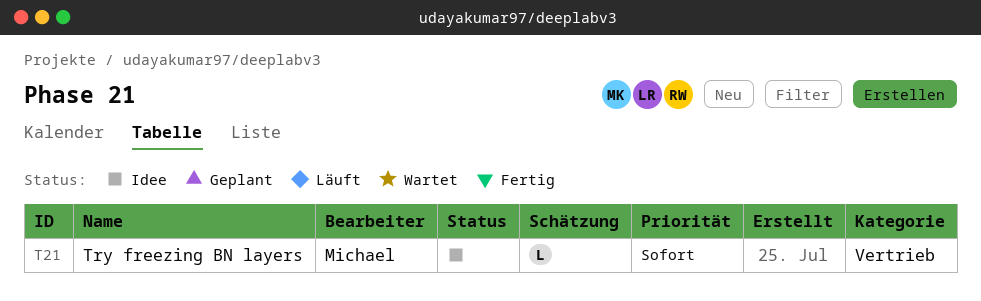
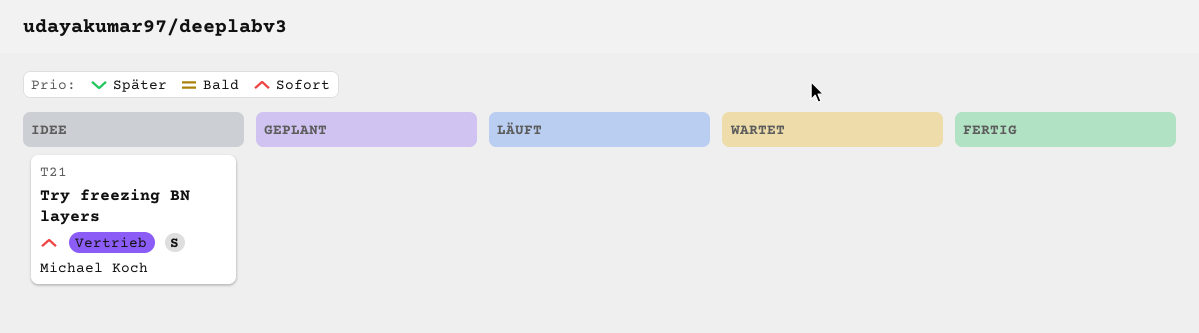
T21, estimate: L -> S

